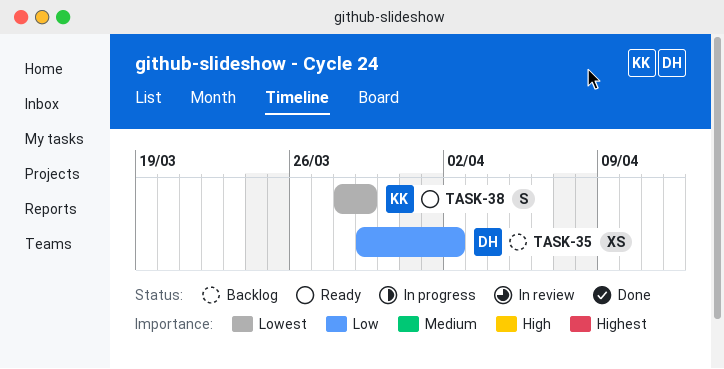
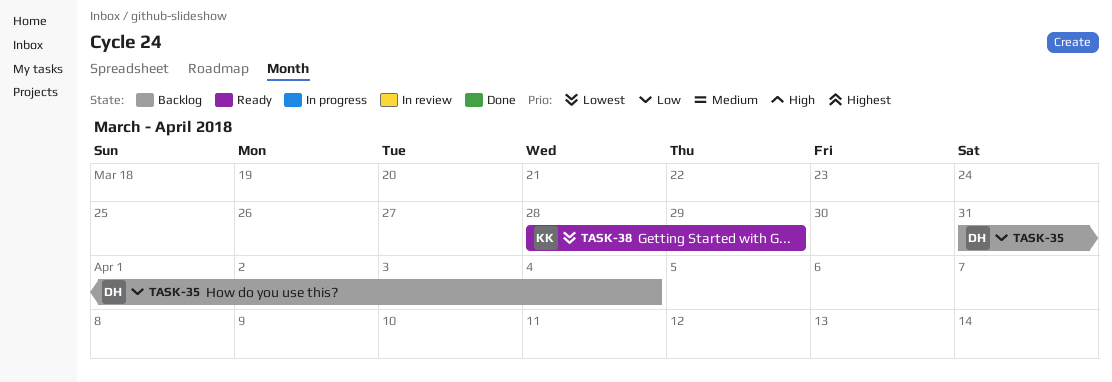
TASK-35, start: Mar 29 -> Mar 31
TASK-35, due: Apr 2 -> Apr 4

